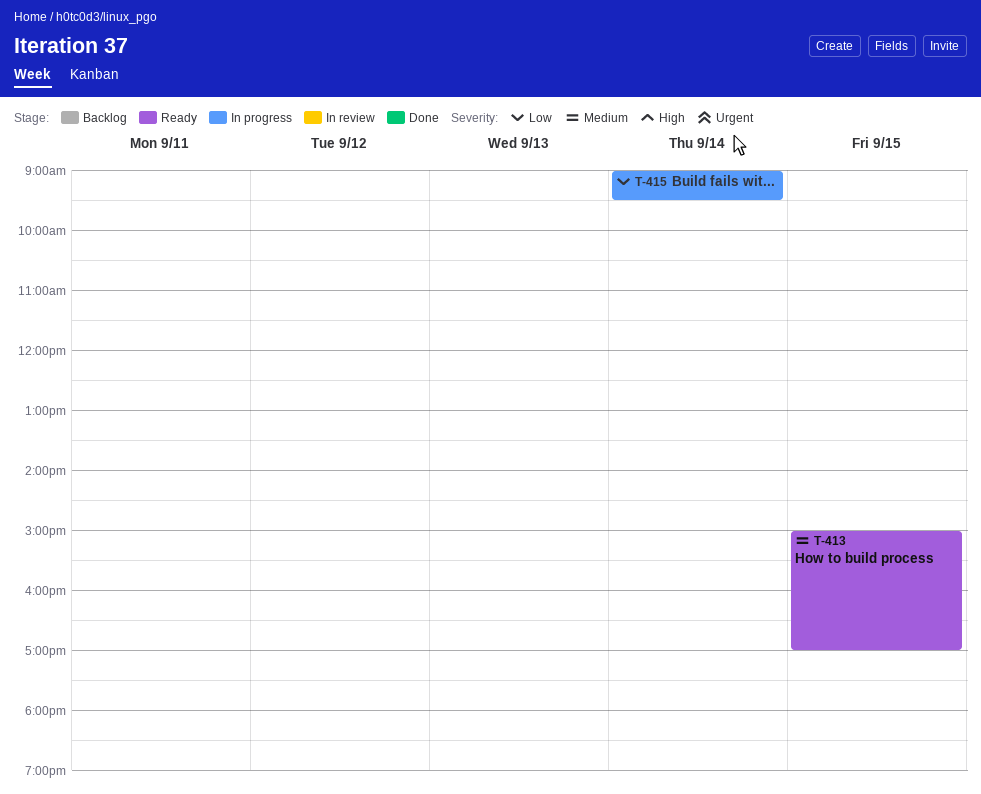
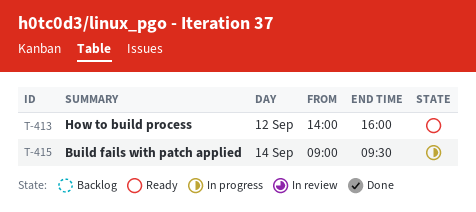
T-413, day: Sep 15 -> Sep 12
T-413, begins: 15:00 -> 14:00
T-413, ends: 17:00 -> 16:00

